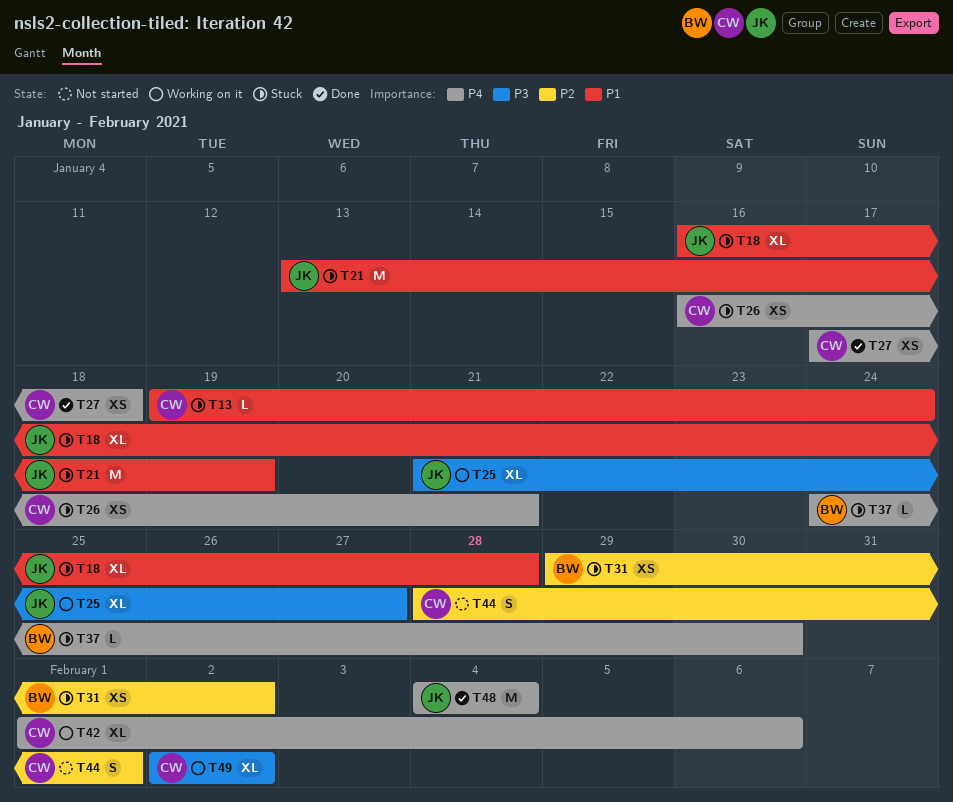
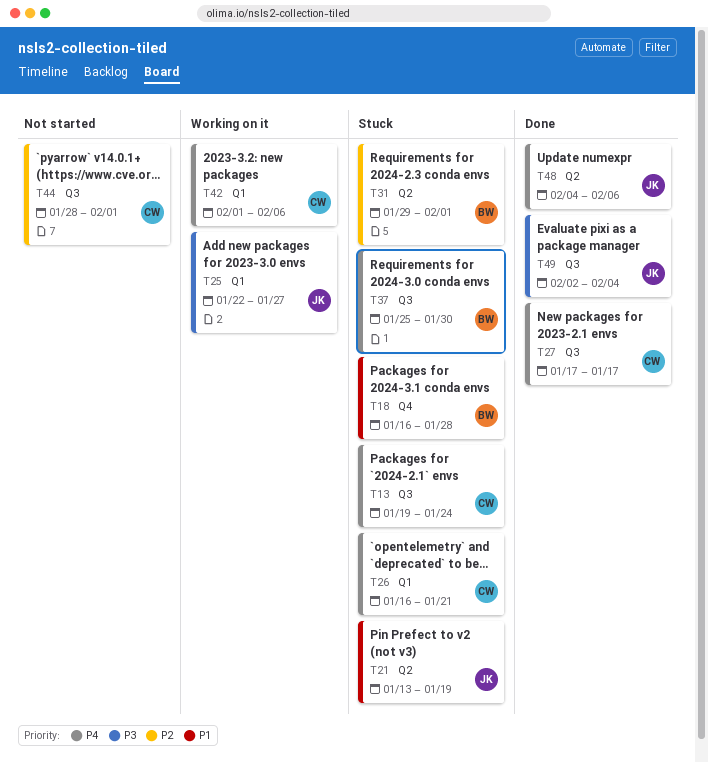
T13, priority: P1 -> P4
T18, owner: JK -> BW
T25, start: Jan 21 -> Jan 22
T27, due: Jan 18 -> Jan 17
T31, due: Feb 2 -> Feb 1
T37, start: Jan 24 -> Jan 25
T48, due: Feb 4 -> Feb 6
T49, status: Working on it -> Done
T49, owner: CW -> JK
T49, due: Feb 2 -> Feb 4

